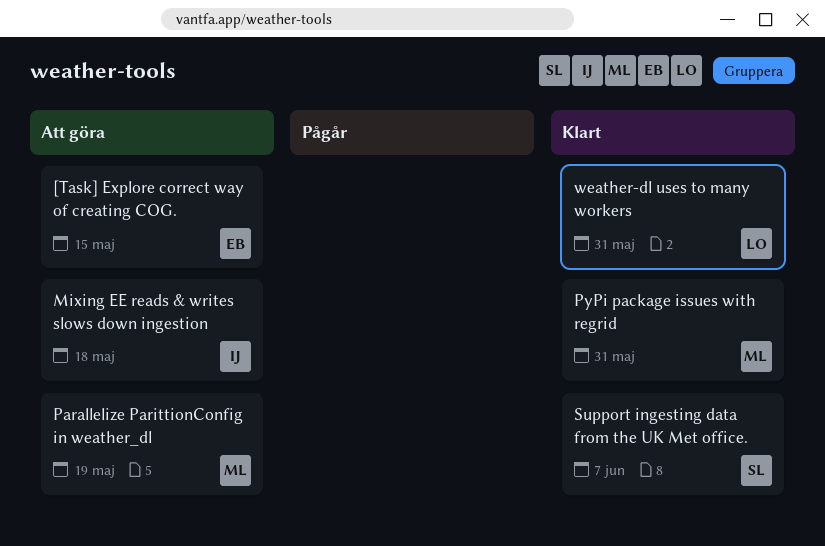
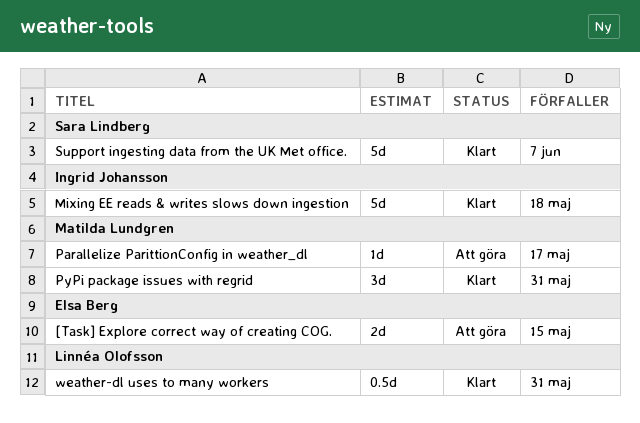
Mixing EE reads & writes slows down ingestion, status: Att göra -> Klart
Parallelize ParittionConfig in weather_dl, due: May 19 -> May 17

